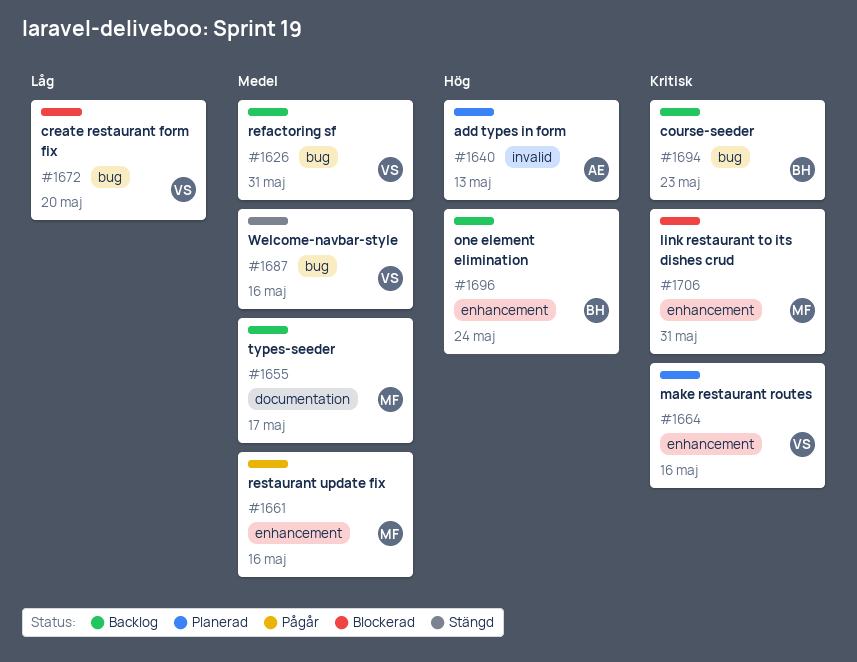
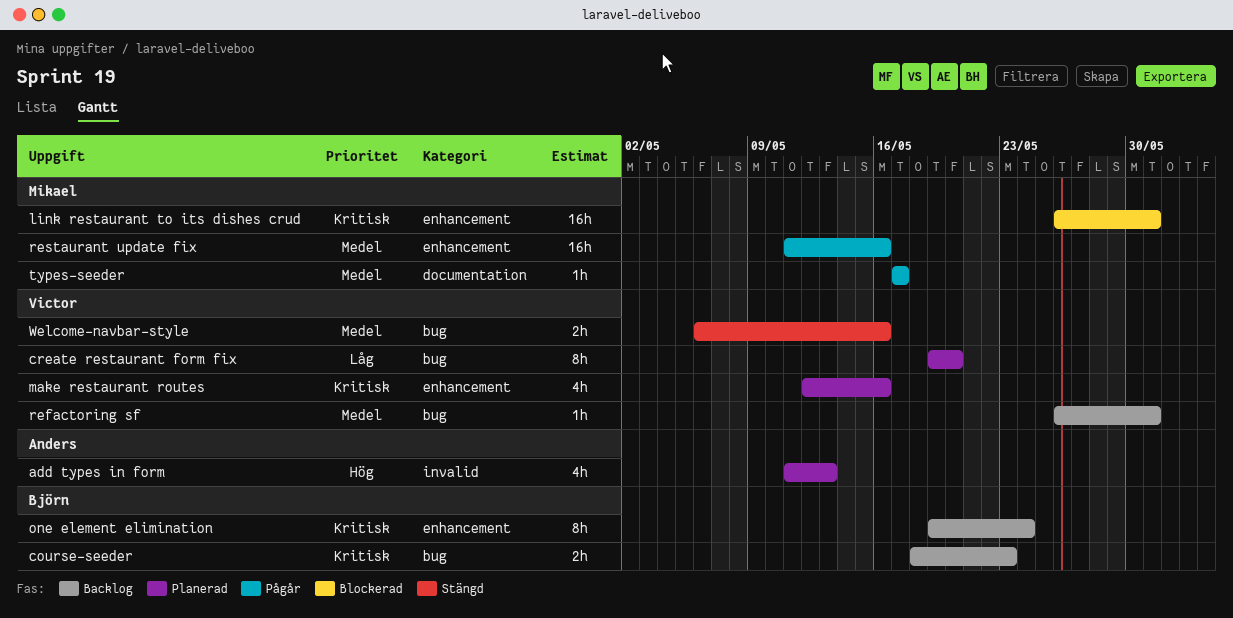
create restaurant form fix, status: Blockerad -> Planerad
one element elimination, priority: Hög -> Kritisk
types-seeder, status: Backlog -> Pågår

